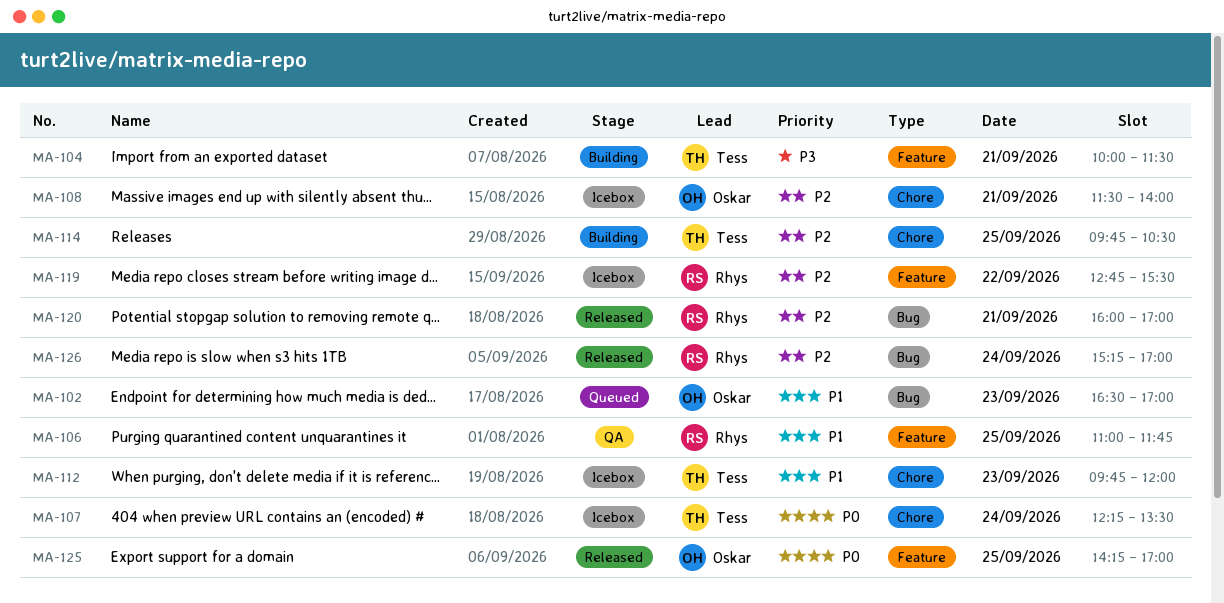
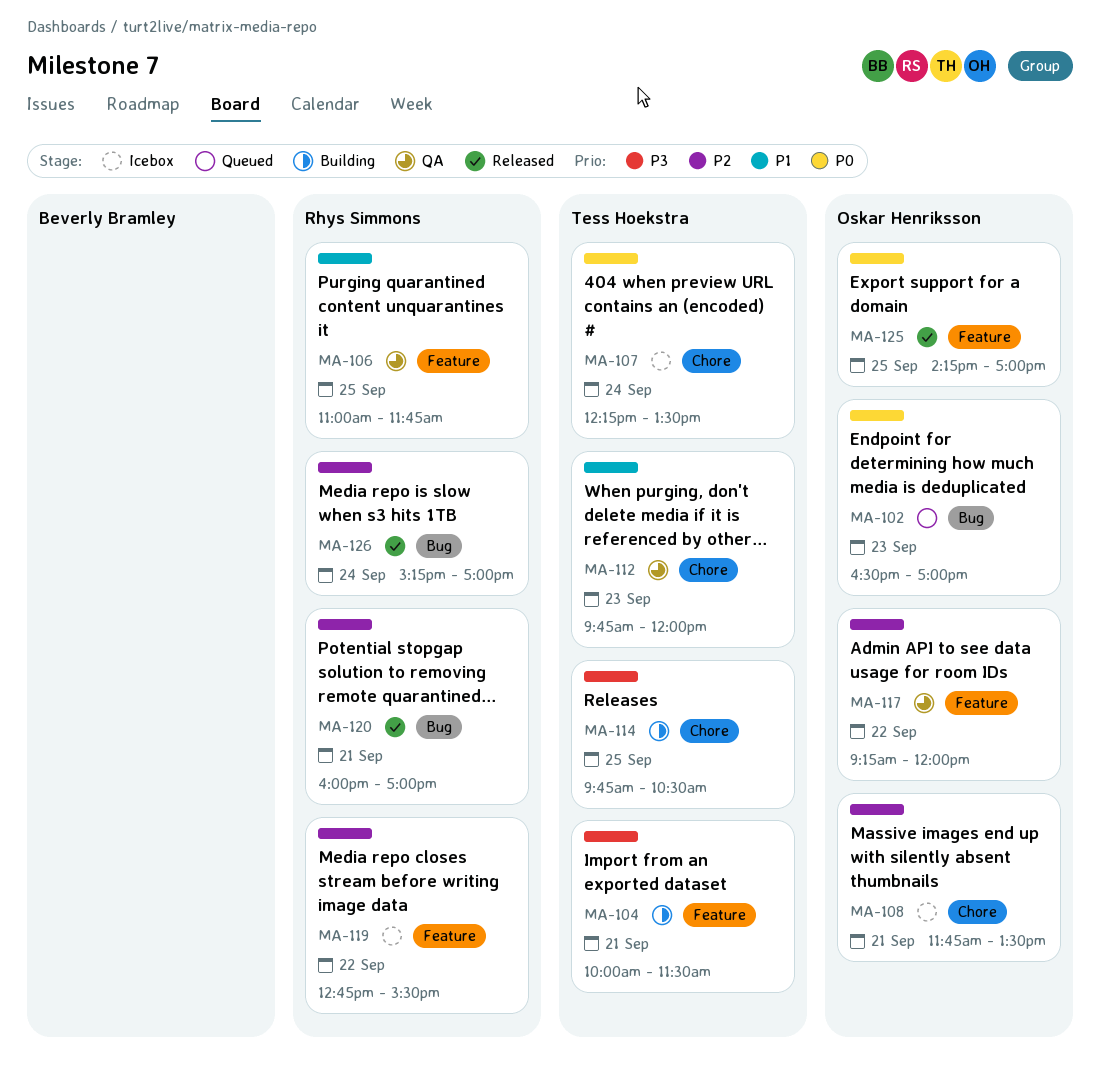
MA-102, priority: P1 -> P0
MA-108, begins: 11:30 -> 11:45
MA-108, ends: 14:00 -> 13:30
MA-112, status: Icebox -> QA
MA-114, priority: P2 -> P3
MA-117: none -> present

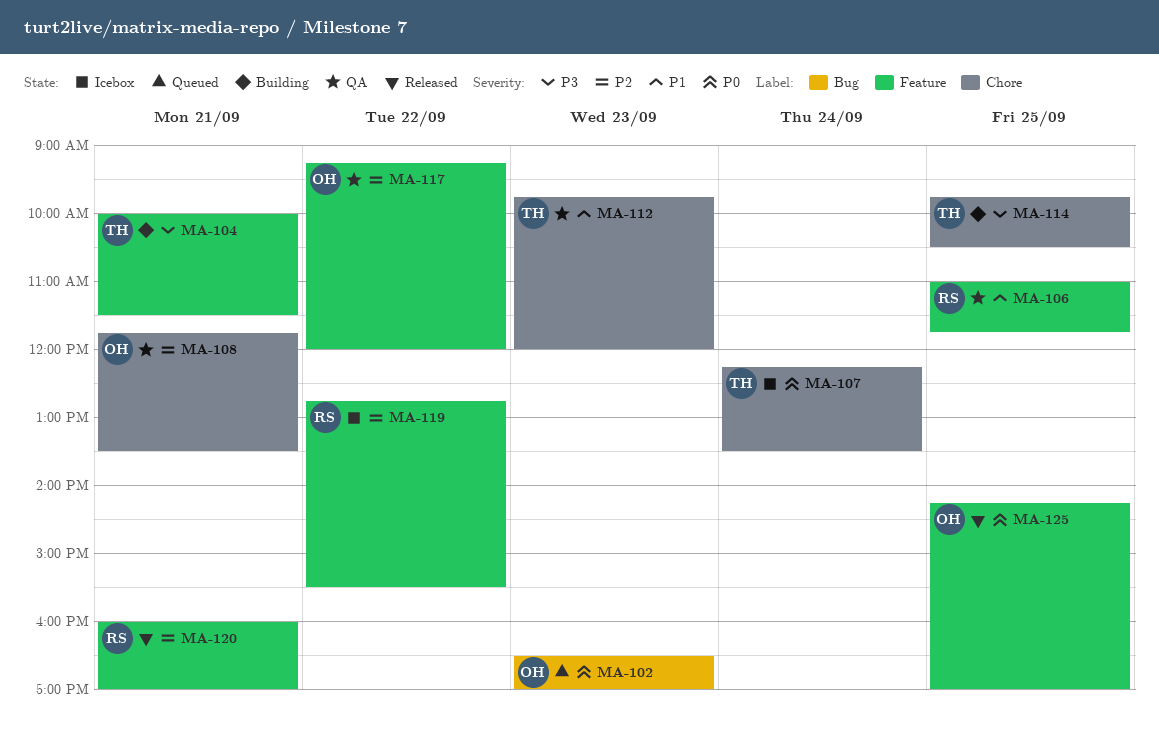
MA-108, status: Icebox -> QA
MA-120, label: Bug -> Feature
MA-126: present -> none

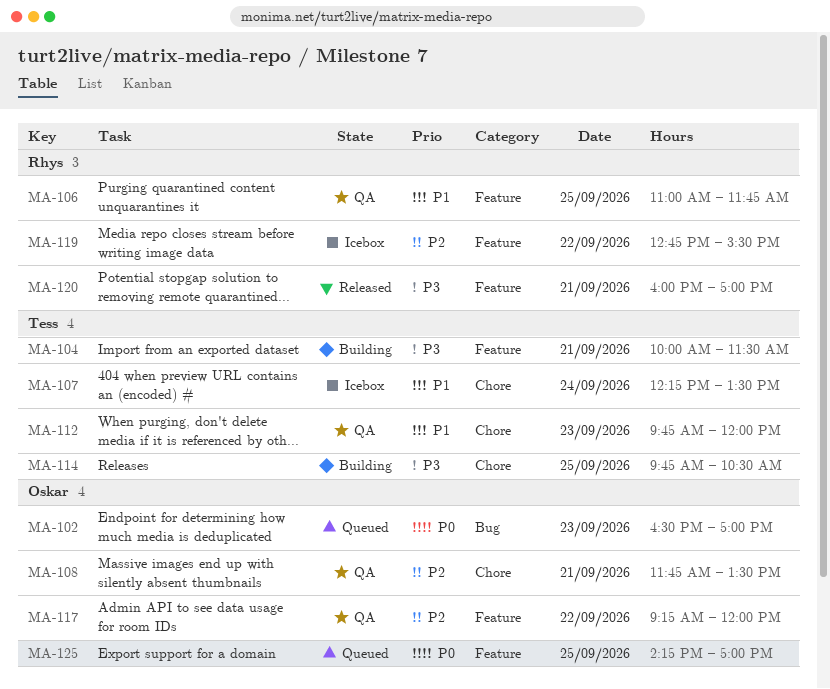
MA-107, priority: P0 -> P1
MA-120, priority: P2 -> P3
MA-125, status: Released -> Queued

